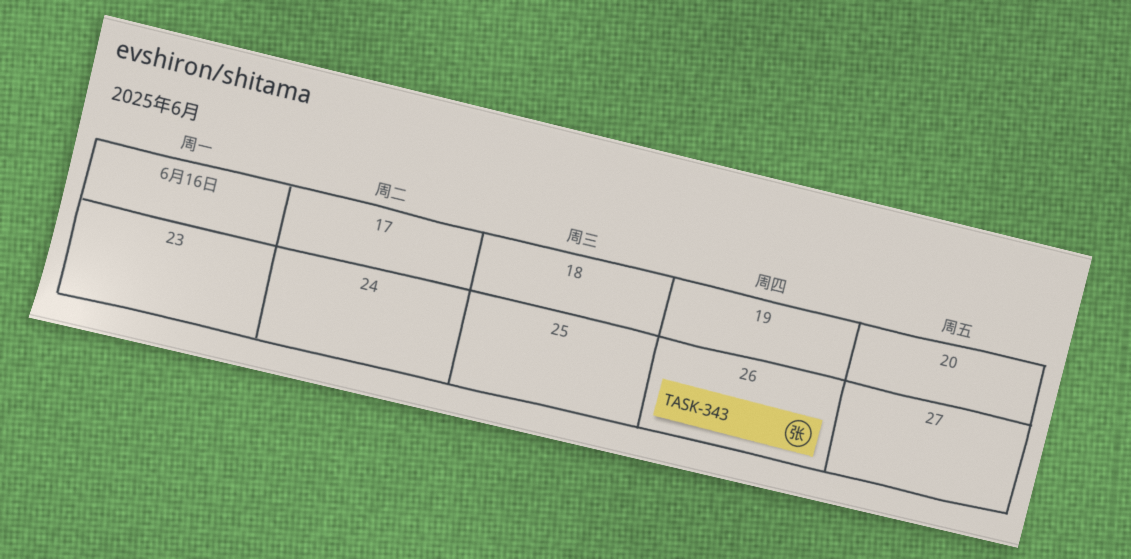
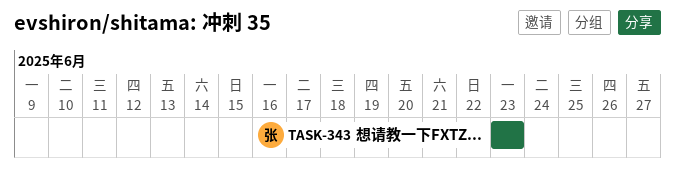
TASK-343, due: Jun 26 -> Jun 23

